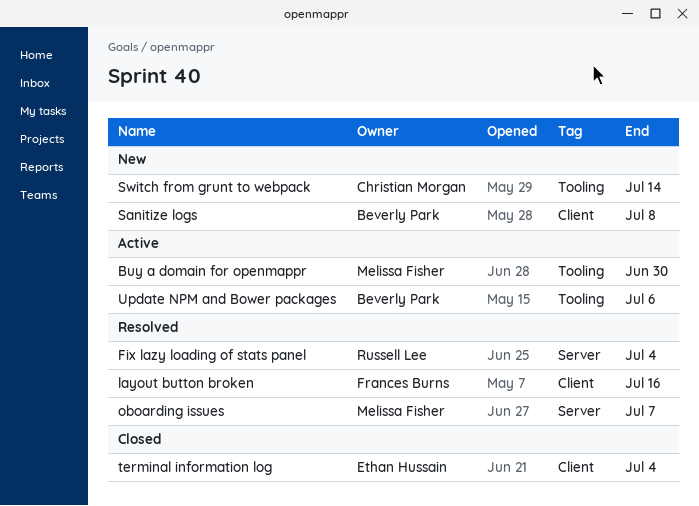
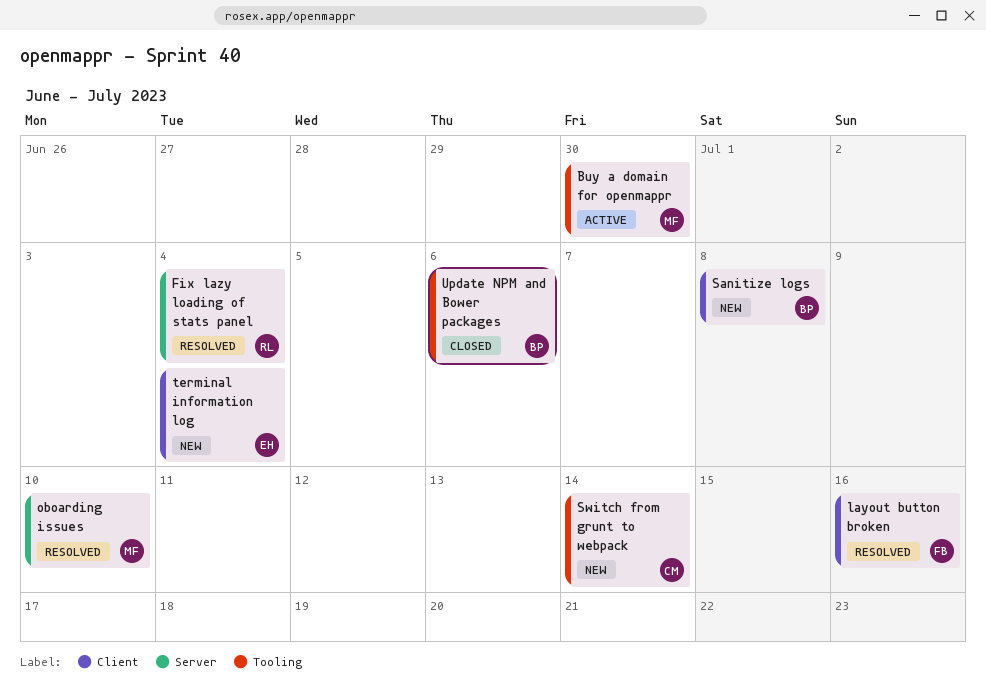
oboarding issues, due: Jul 7 -> Jul 10
terminal information log, status: Closed -> New
Update NPM and Bower packages, status: Active -> Closed

